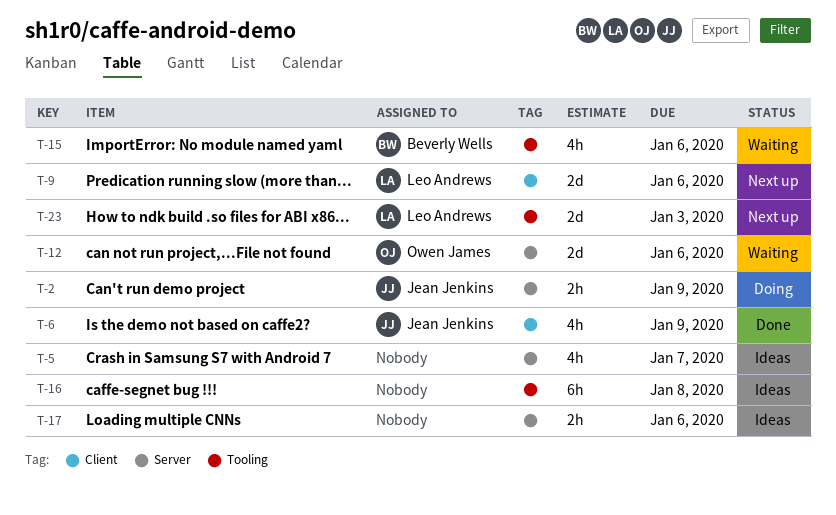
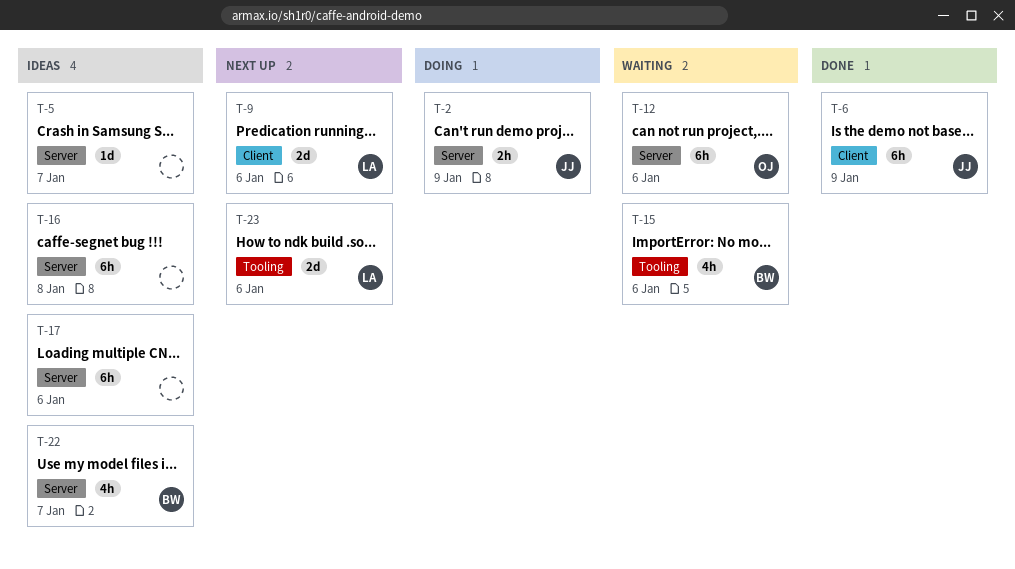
T-5, estimate: 4h -> 1d
T-6, estimate: 4h -> 6h
T-12, estimate: 2d -> 6h
T-16, label: Tooling -> Server
T-17, estimate: 2h -> 6h
T-22: none -> present
T-23, due: Jan 3 -> Jan 6

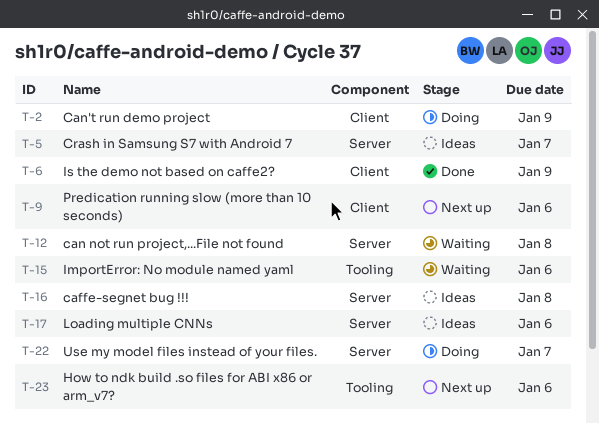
T-2, label: Server -> Client
T-12, due: Jan 6 -> Jan 8
T-22, status: Ideas -> Doing

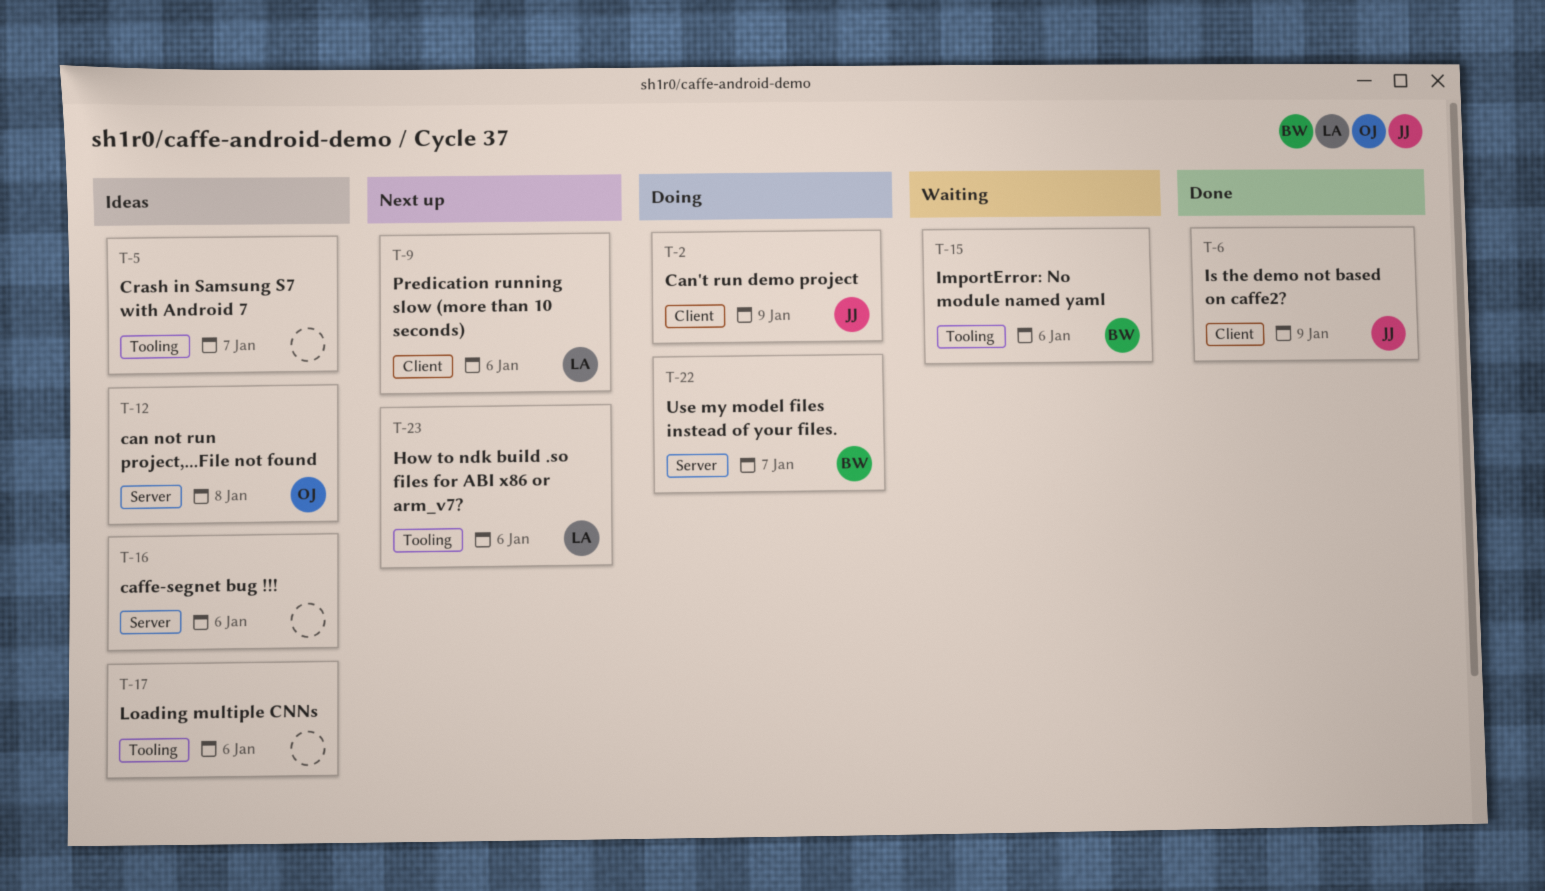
T-5, label: Server -> Tooling
T-12, status: Waiting -> Ideas
T-16, due: Jan 8 -> Jan 6
T-17, label: Server -> Tooling

